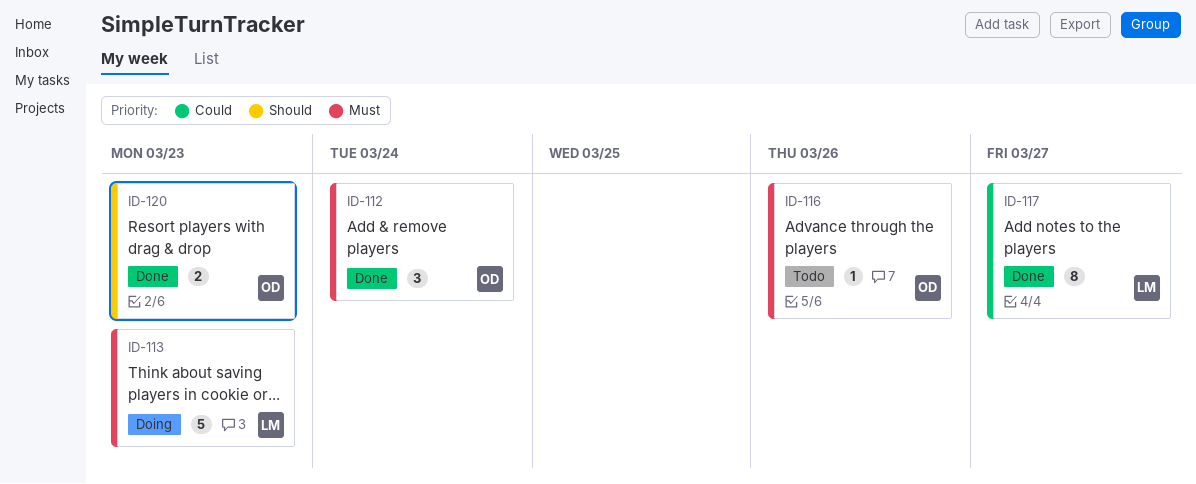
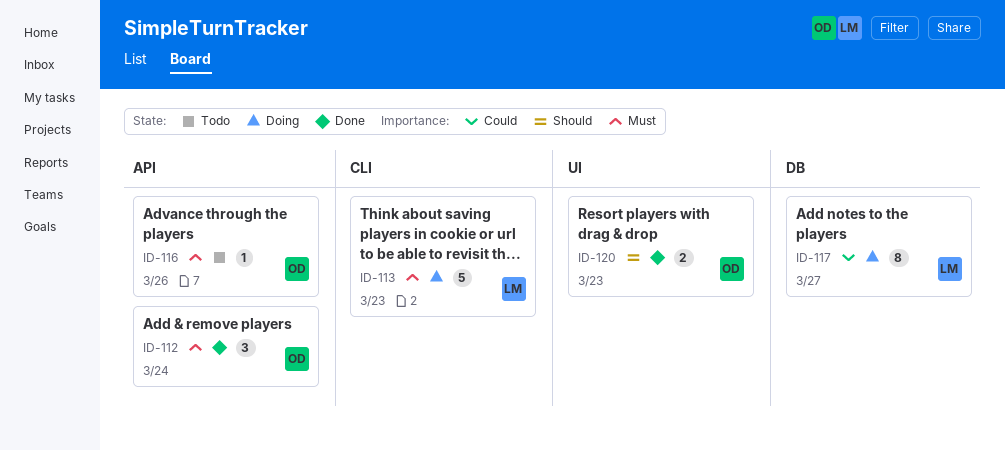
ID-117, status: Done -> Doing

